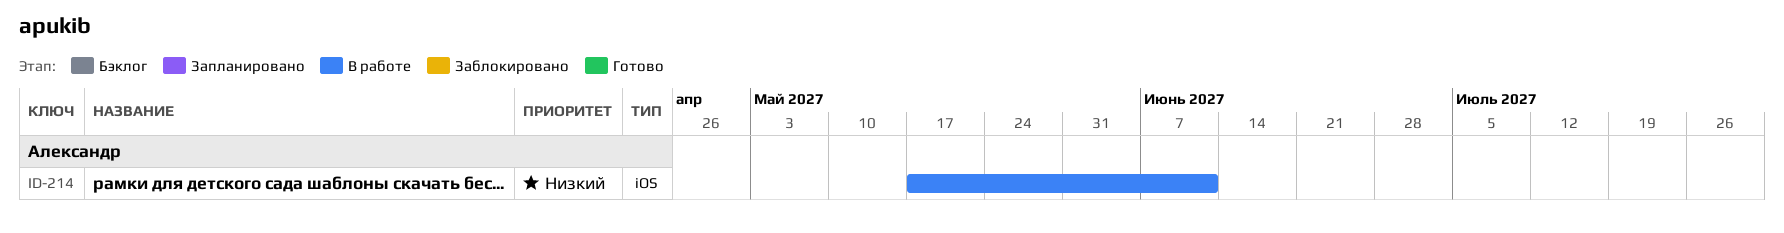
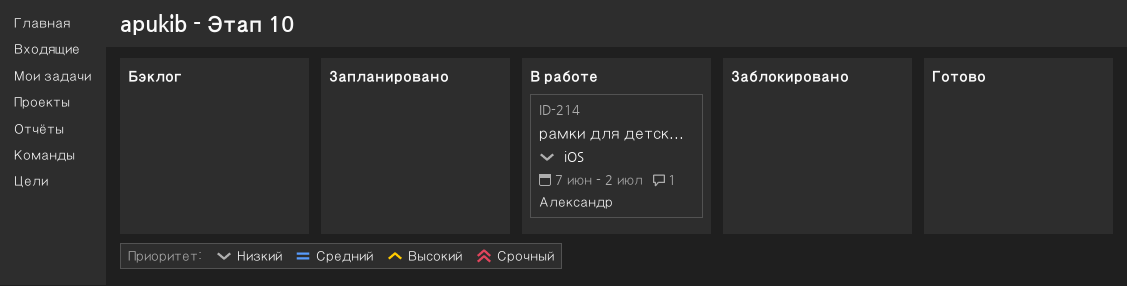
ID-214, start: May 17 -> Jun 7
ID-214, due: Jun 11 -> Jul 2

